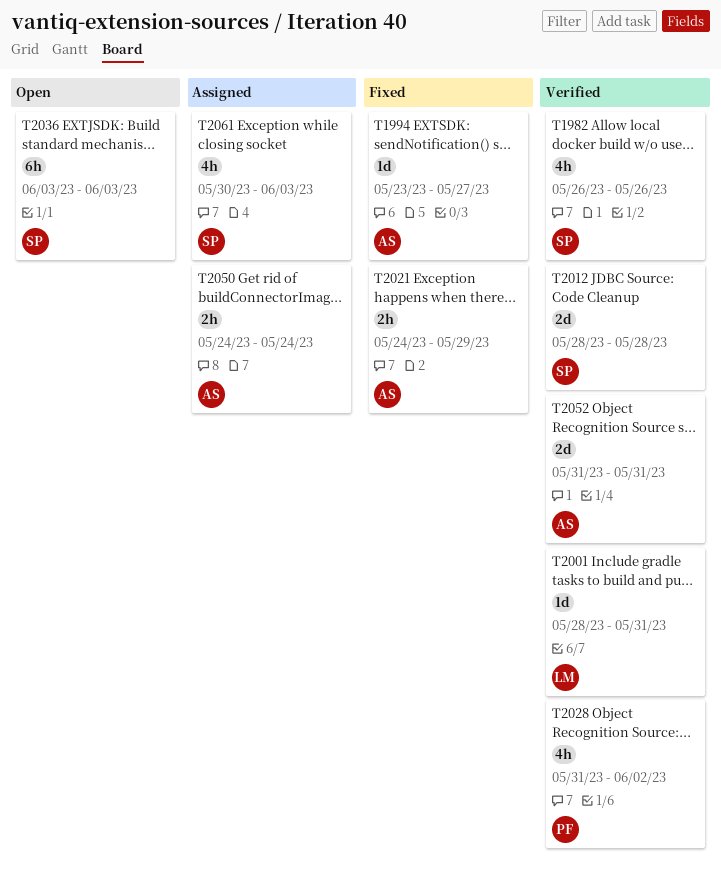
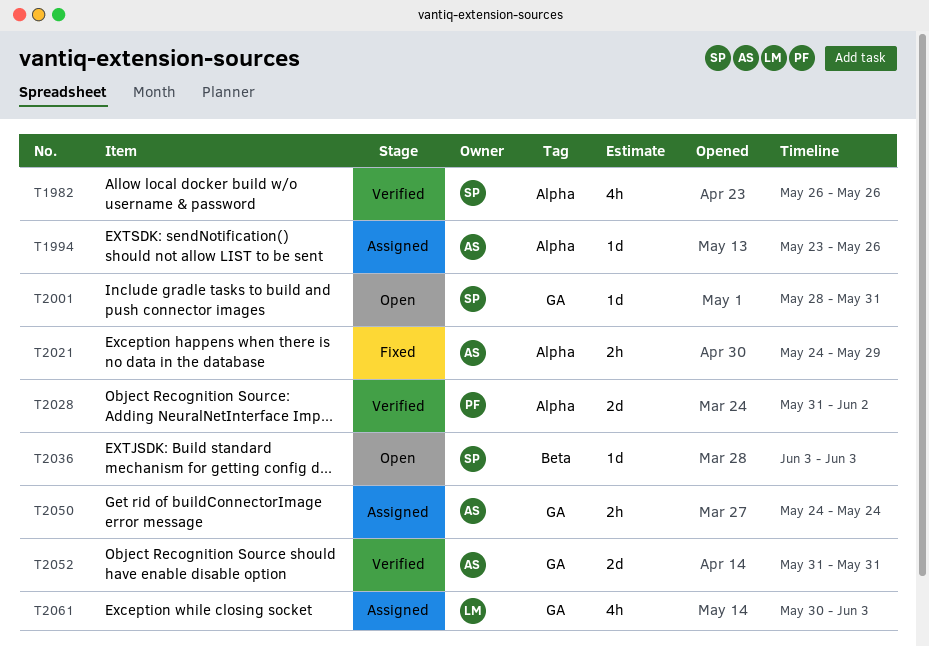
T1994, status: Fixed -> Assigned
T1994, due: May 27 -> May 26
T2001, status: Verified -> Open
T2001, owner: LM -> SP
T2012: present -> none
T2028, estimate: 4h -> 2d
T2036, estimate: 6h -> 1d
T2061, owner: SP -> LM

